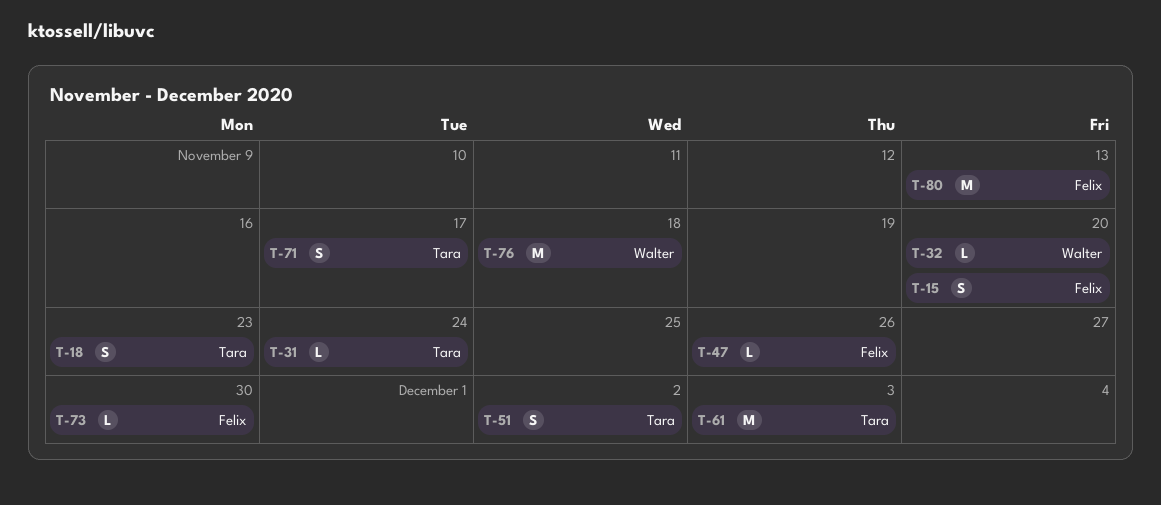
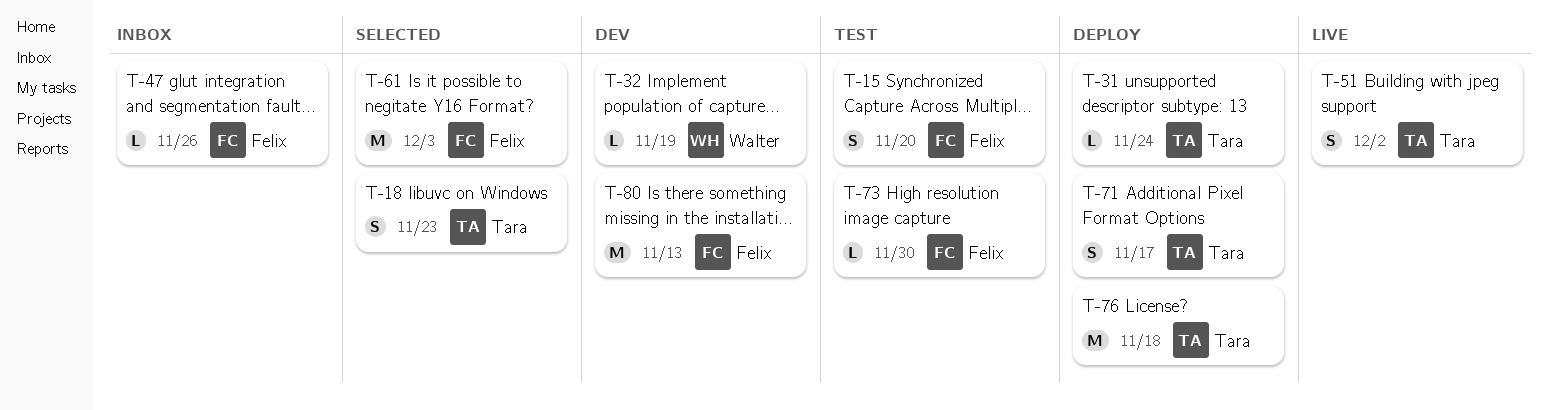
T-32, due: Nov 20 -> Nov 19
T-61, owner: Tara -> Felix
T-76, owner: Walter -> Tara

